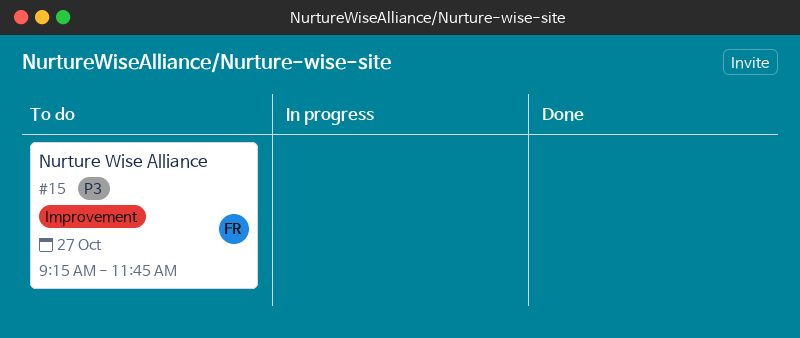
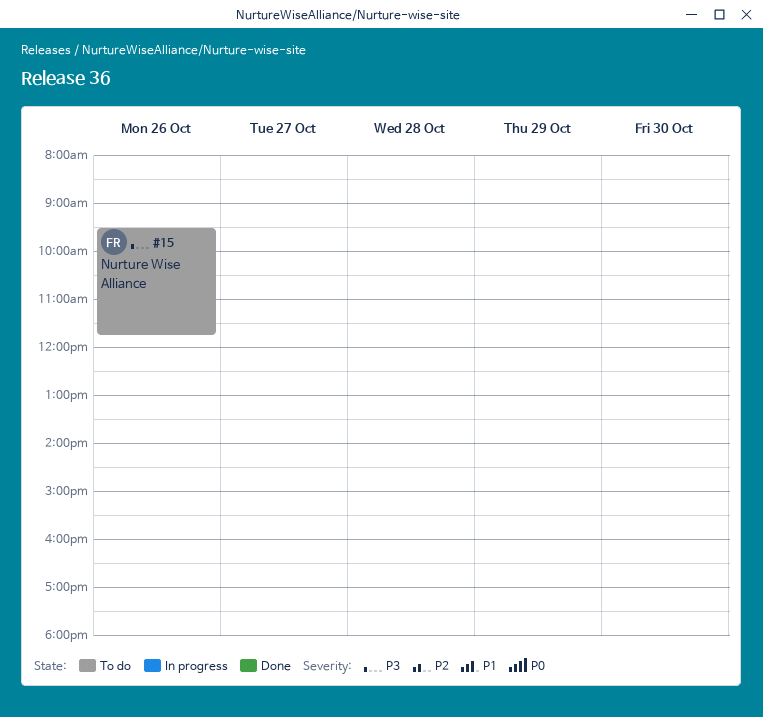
#15, day: Oct 27 -> Oct 26
#15, begins: 09:15 -> 09:30

